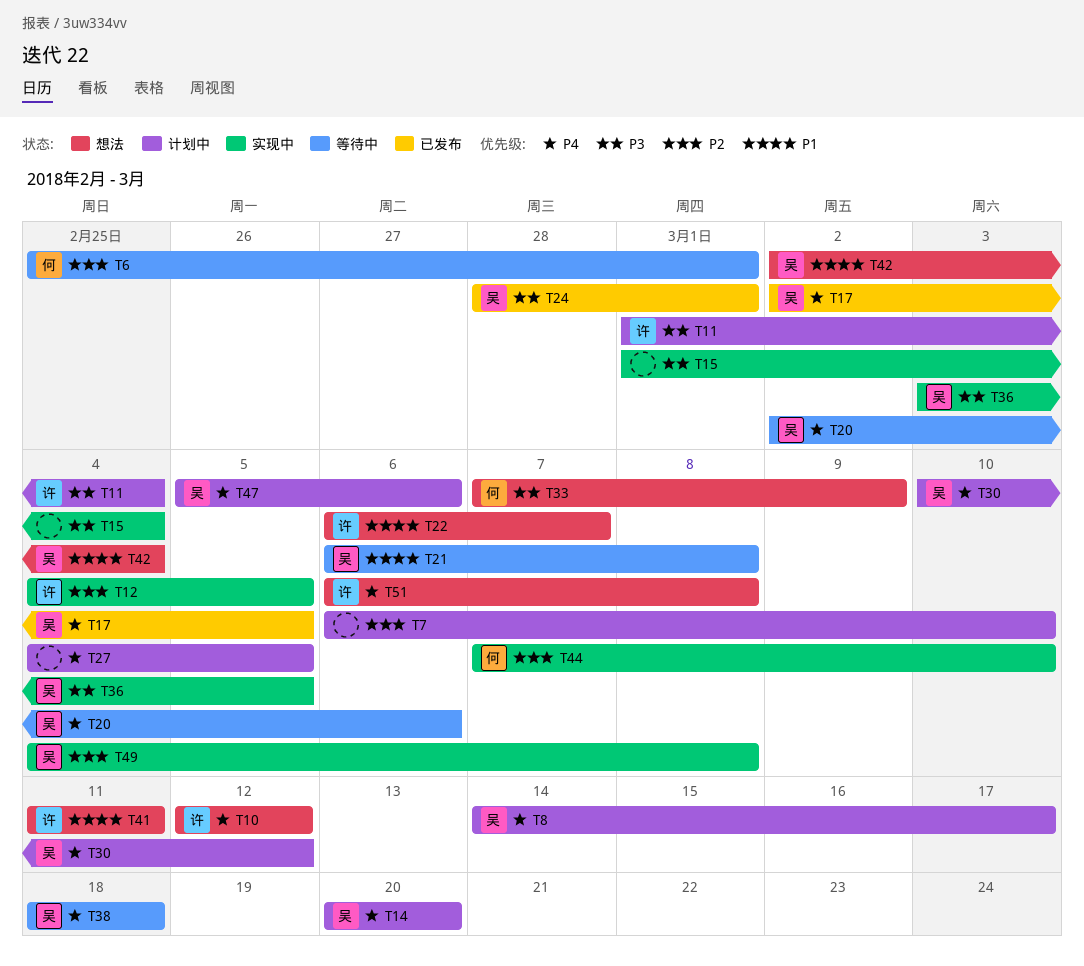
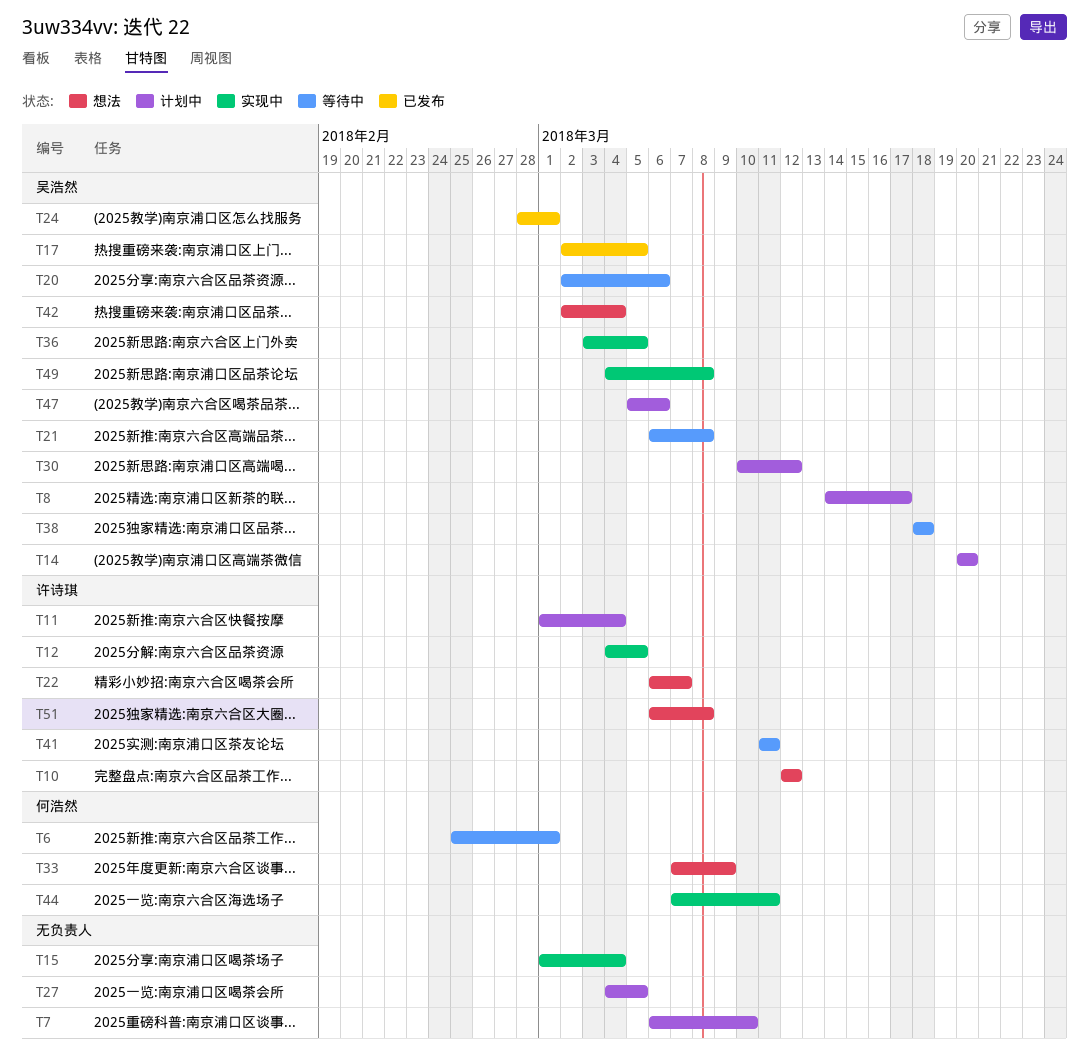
T41, status: 想法 -> 等待中
T44, due: Mar 10 -> Mar 11

